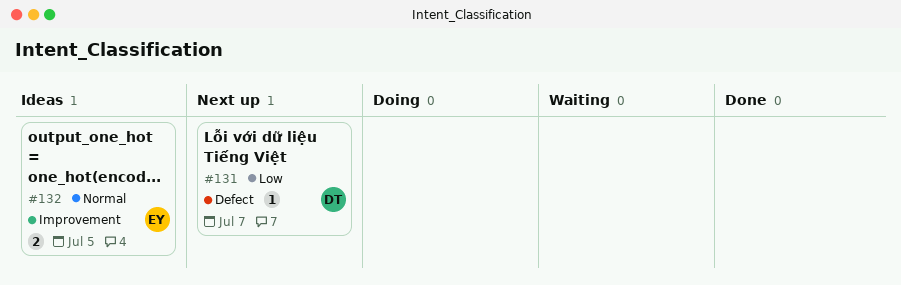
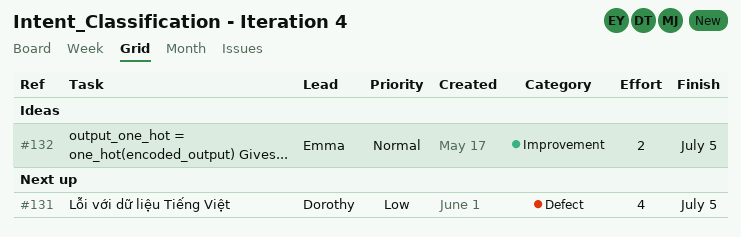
#131, estimate: 1 -> 4
#131, due: Jul 7 -> Jul 5

